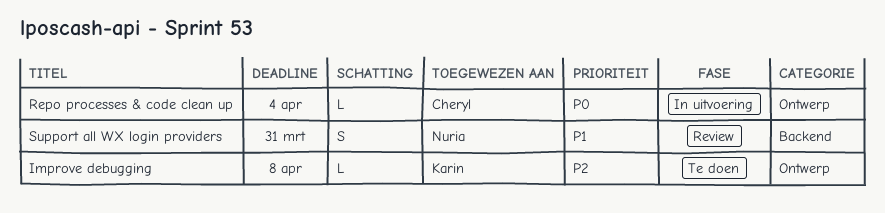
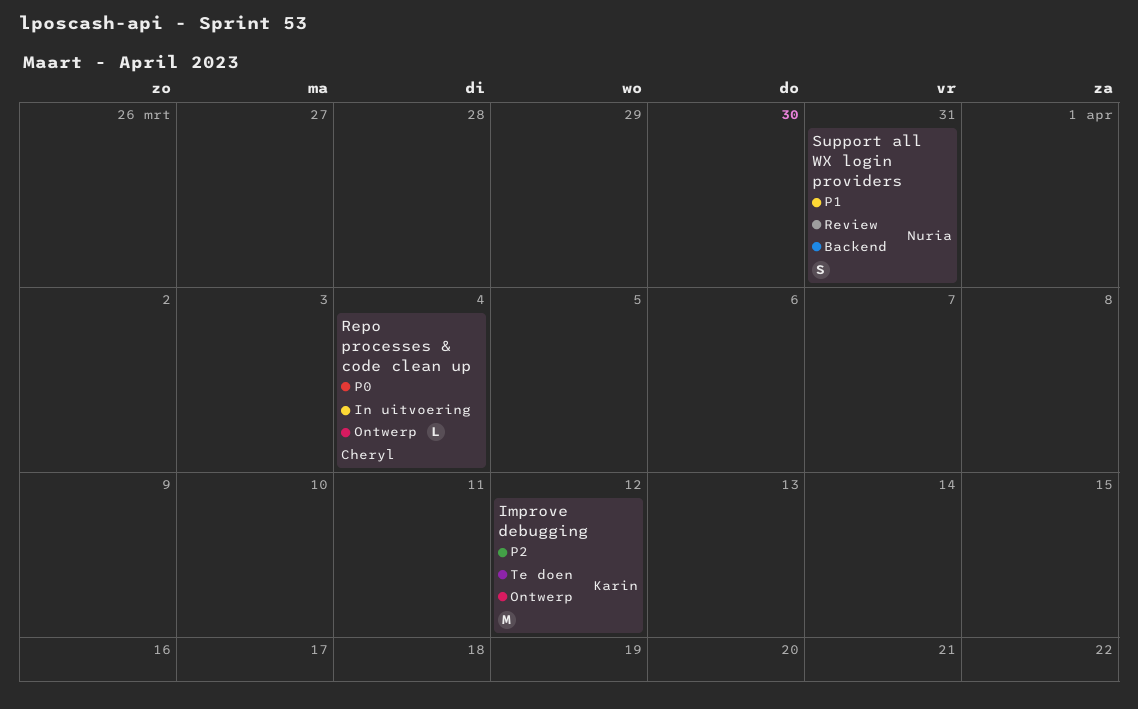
Improve debugging, estimate: L -> M
Improve debugging, due: Apr 8 -> Apr 12

